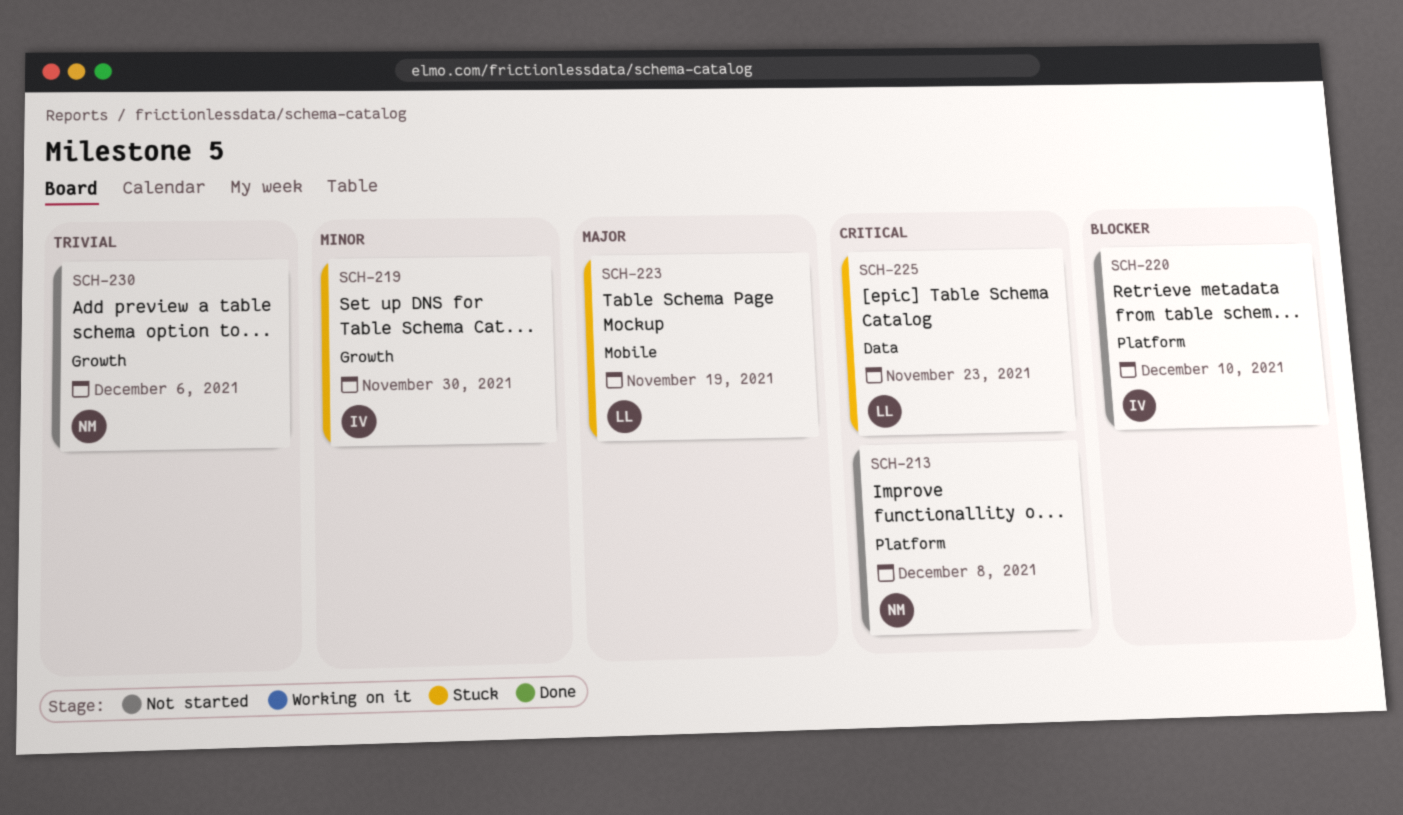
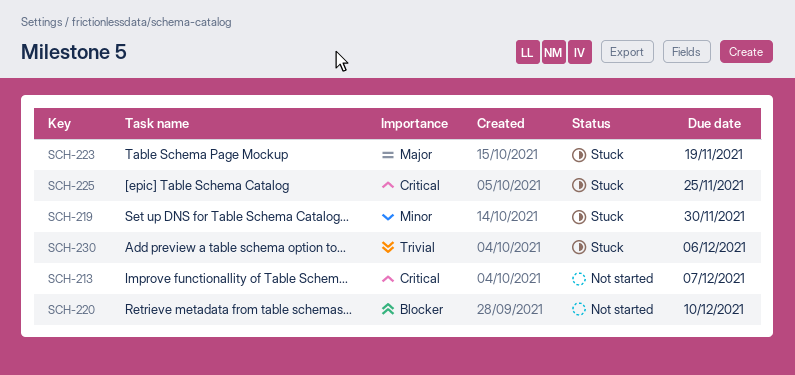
SCH-213, due: Dec 8 -> Dec 7
SCH-225, due: Nov 23 -> Nov 25
SCH-230, status: Not started -> Stuck

